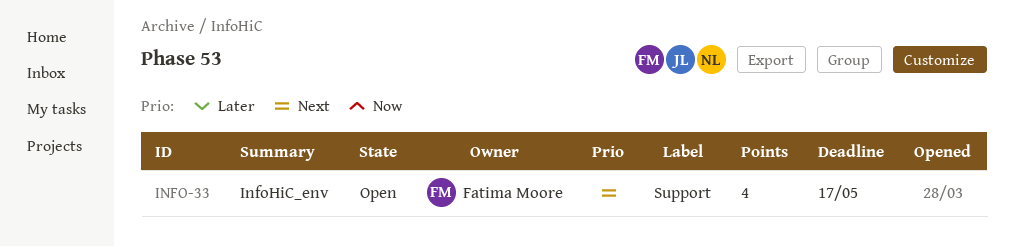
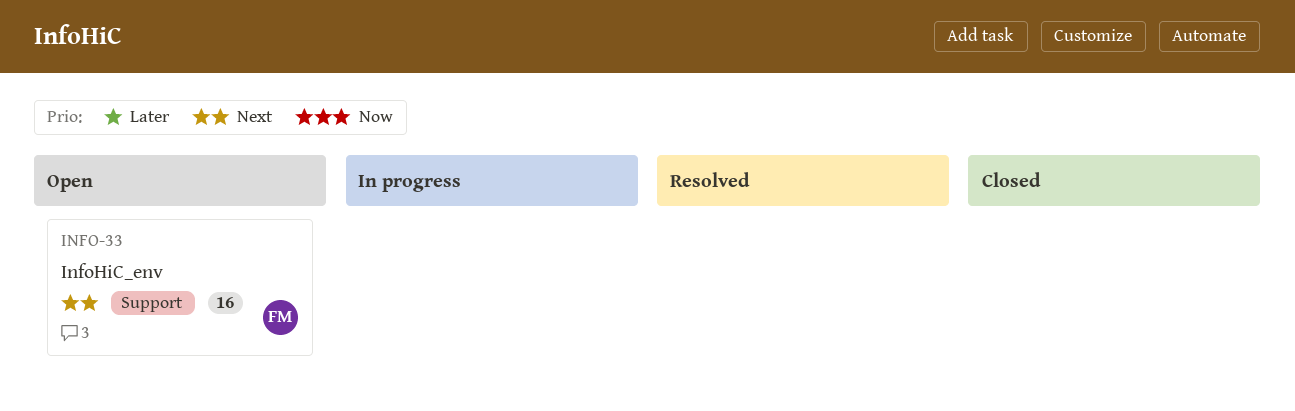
INFO-33, estimate: 4 -> 16

